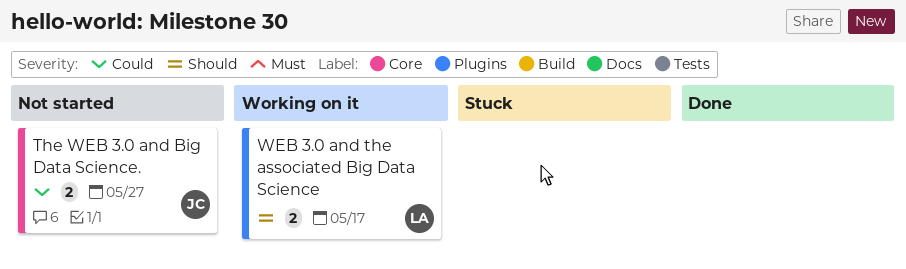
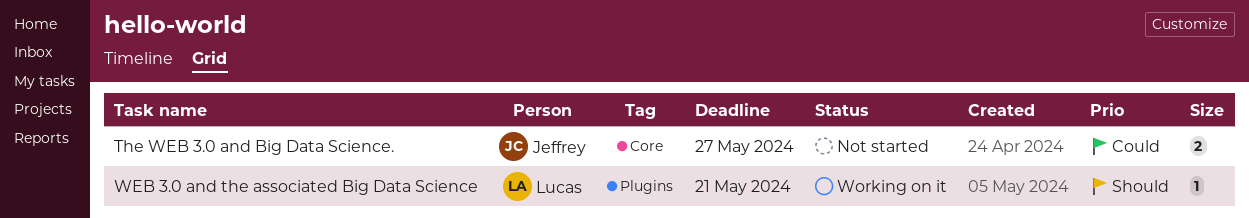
WEB 3.0 and the associated Big Data Science, estimate: 2 -> 1
WEB 3.0 and the associated Big Data Science, due: May 17 -> May 21

